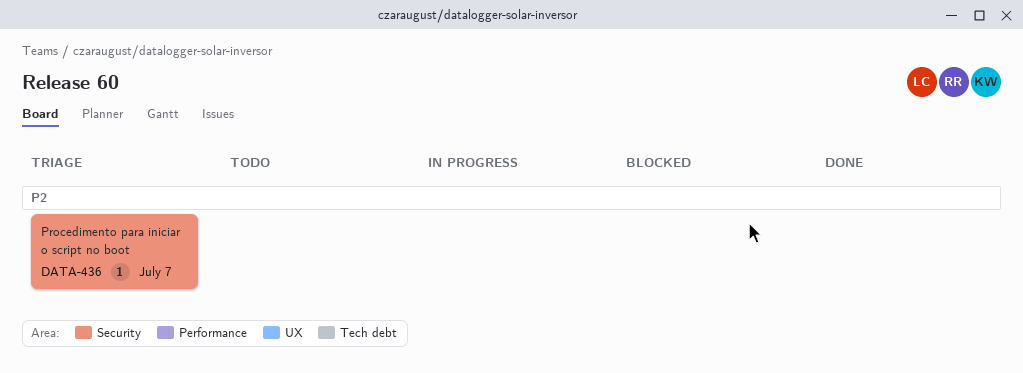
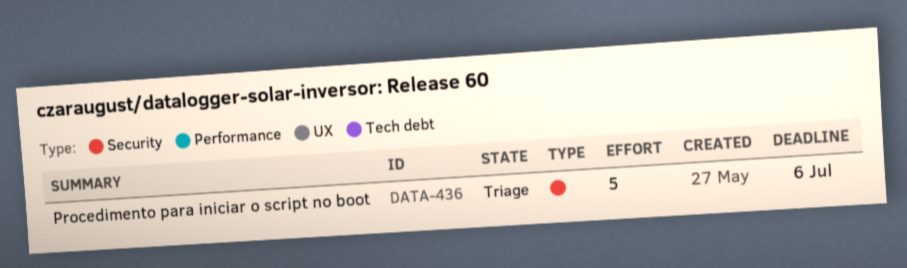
DATA-436, estimate: 1 -> 5
DATA-436, due: Jul 7 -> Jul 6

